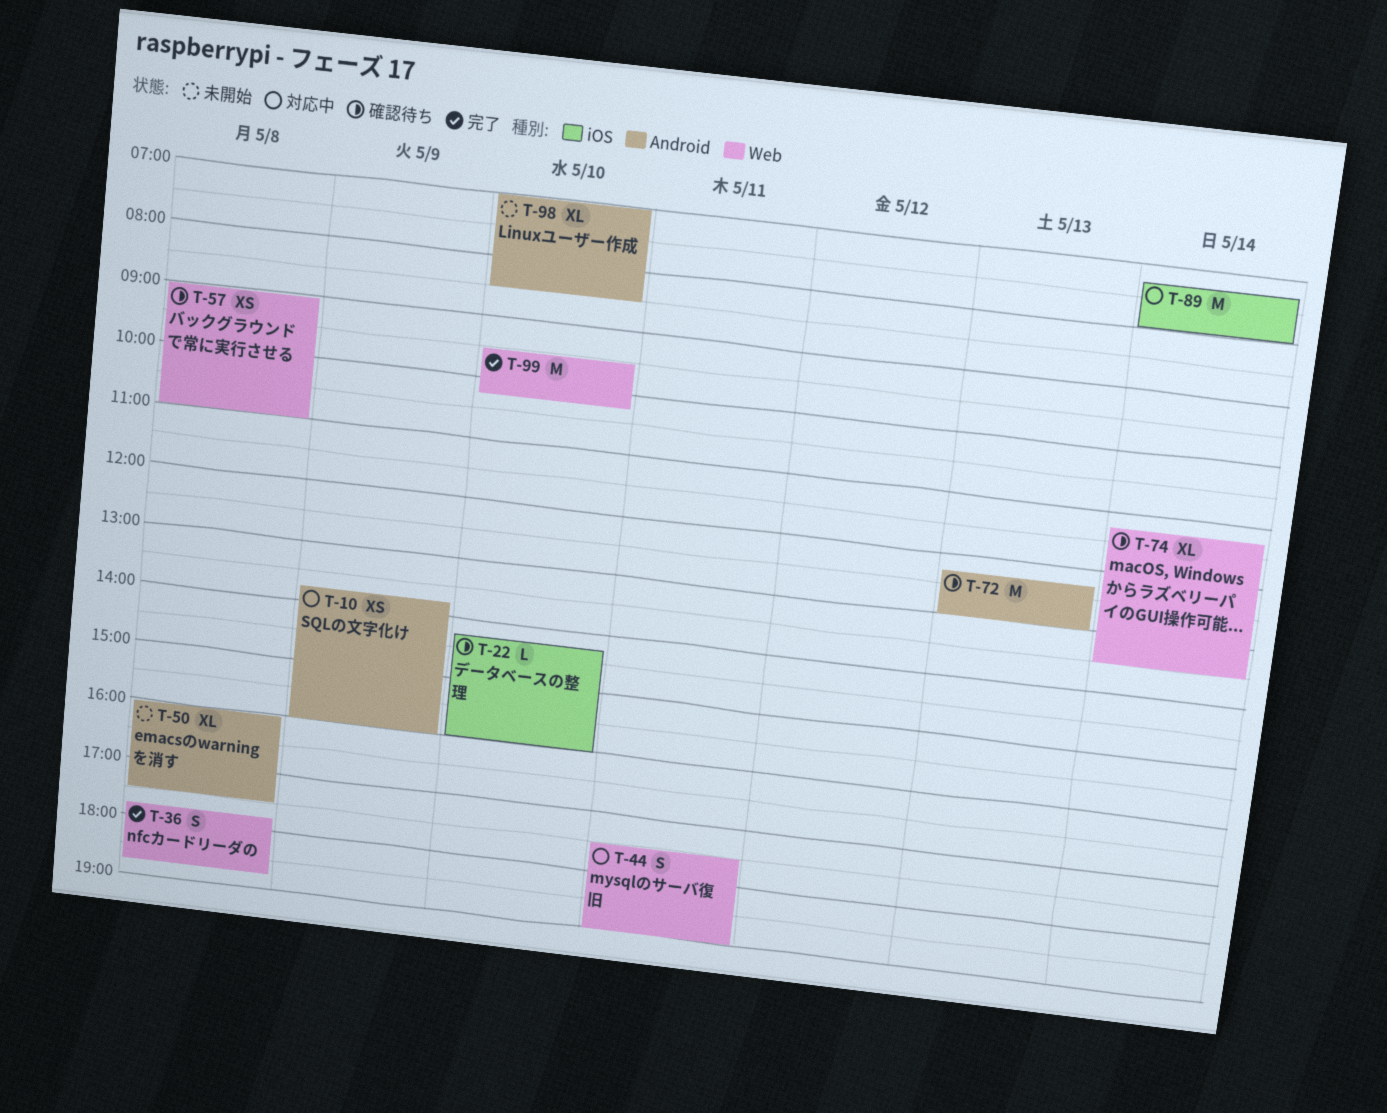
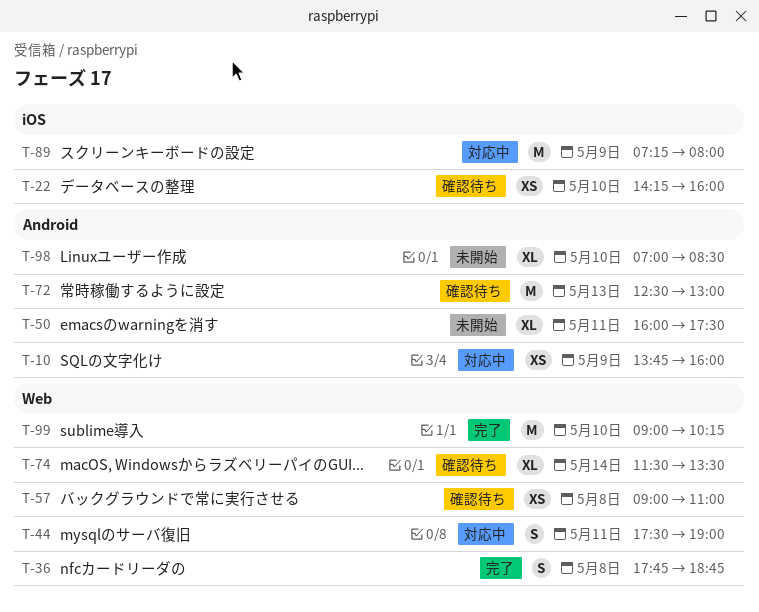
T-22, estimate: L -> XS
T-50, day: May 8 -> May 11
T-72, begins: 12:15 -> 12:30
T-74, begins: 11:15 -> 11:30
T-89, day: May 14 -> May 9
T-99, begins: 09:30 -> 09:00

